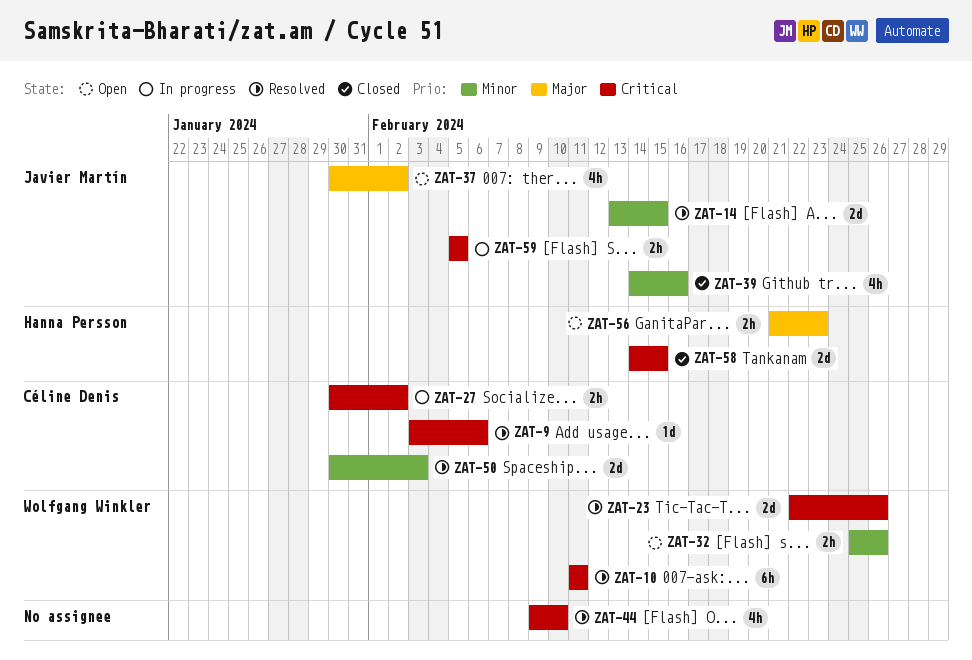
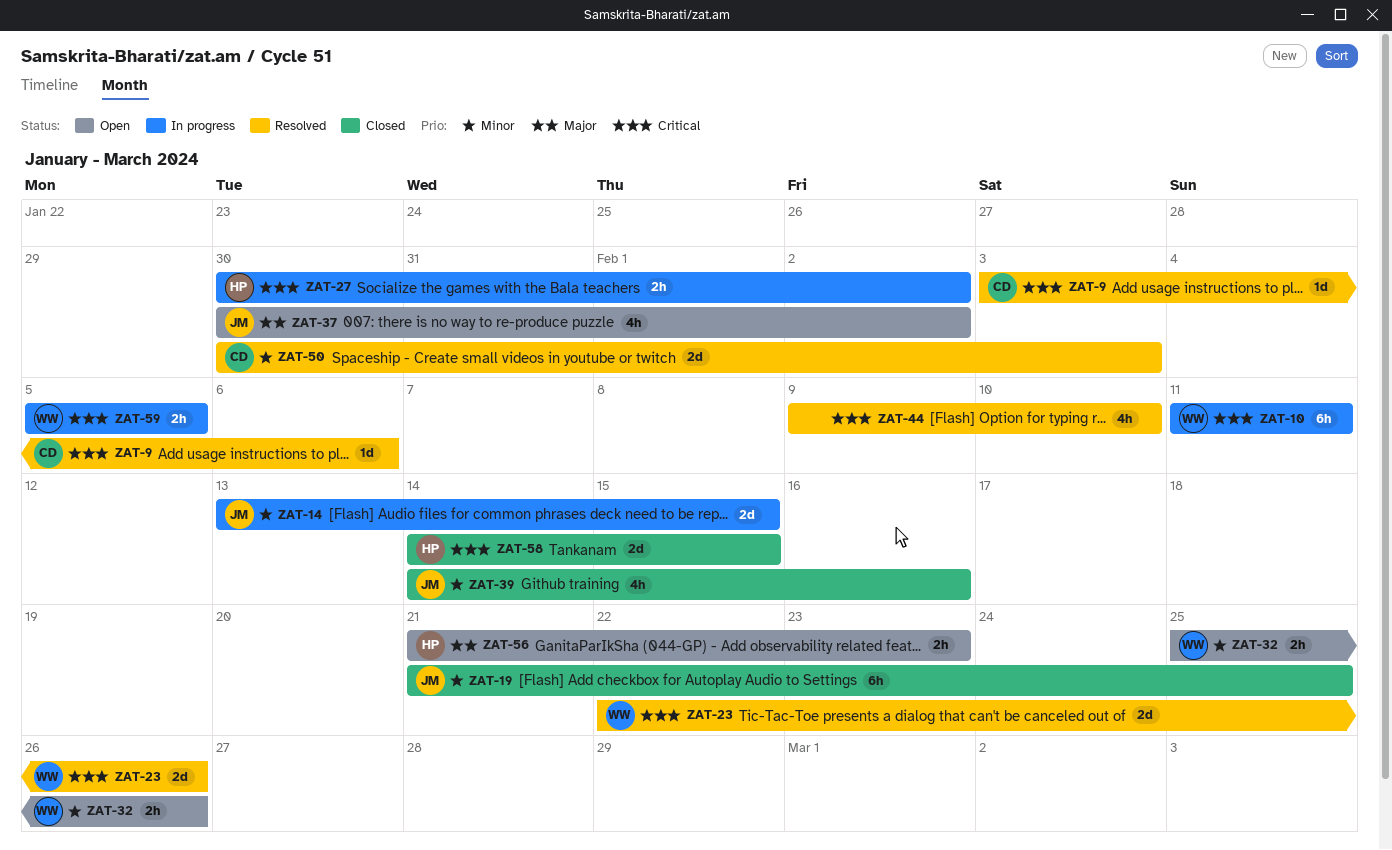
ZAT-10, status: Resolved -> In progress
ZAT-14, status: Resolved -> In progress
ZAT-19: none -> present
ZAT-27, owner: Céline Denis -> Hanna Persson
ZAT-59, owner: Javier Martín -> Wolfgang Winkler

